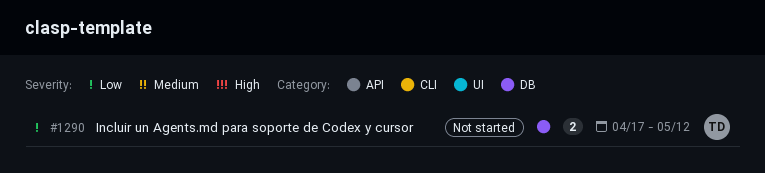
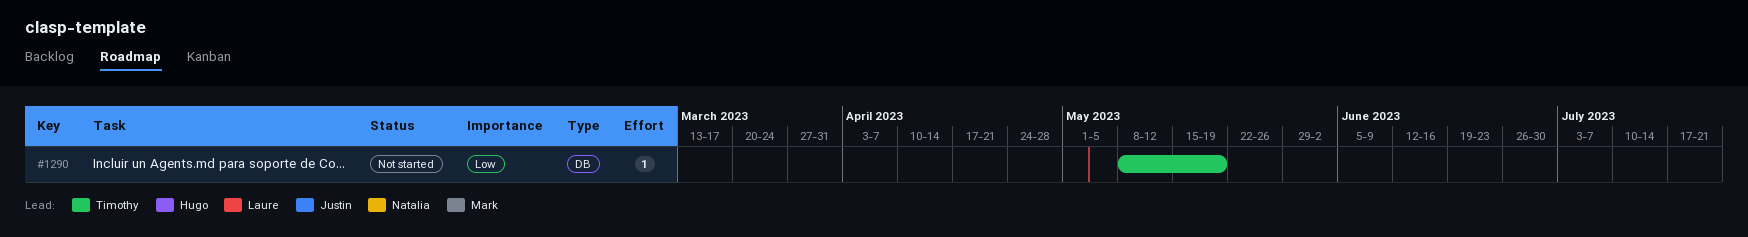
#1290, estimate: 2 -> 1
#1290, start: Apr 17 -> May 8
#1290, due: May 12 -> May 19

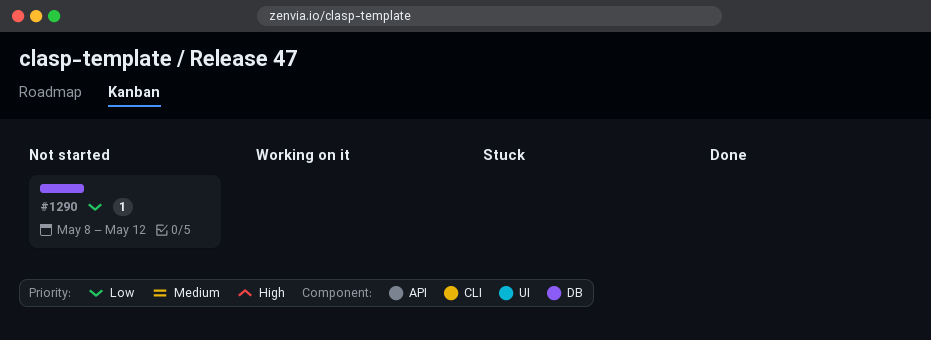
#1290, due: May 19 -> May 12

